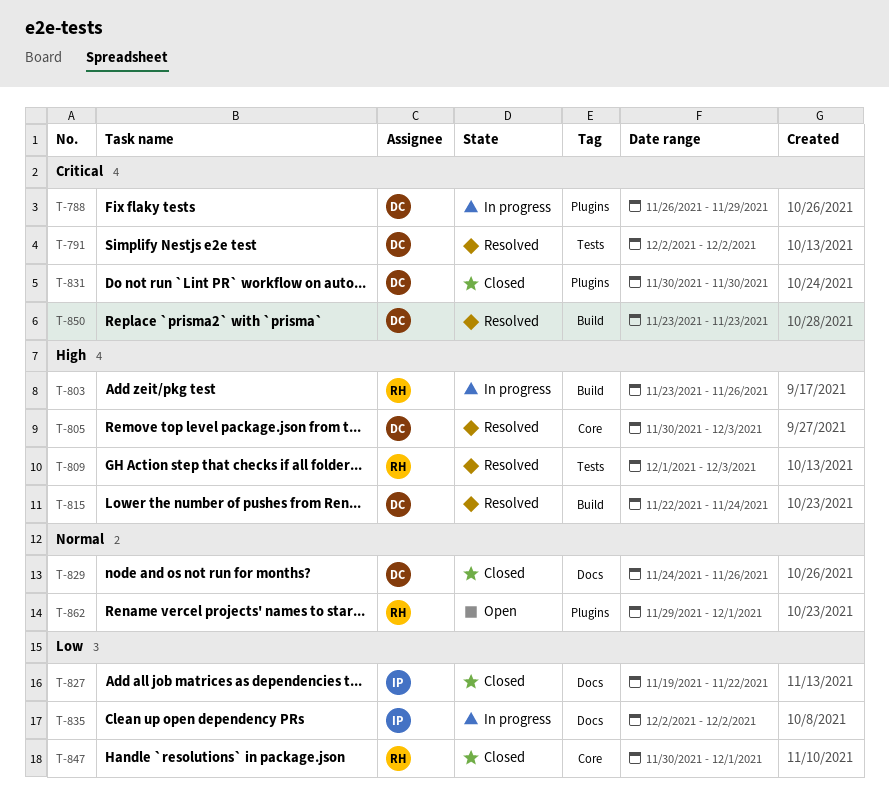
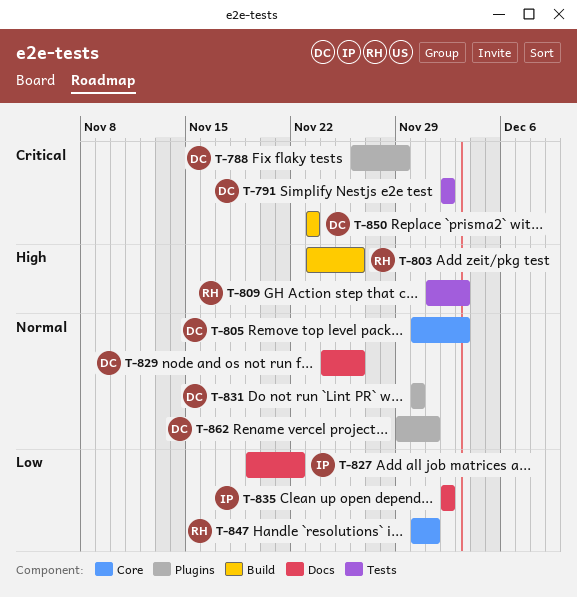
T-805, priority: High -> Normal
T-815: present -> none
T-831, priority: Critical -> Normal
T-862, owner: RH -> DC

